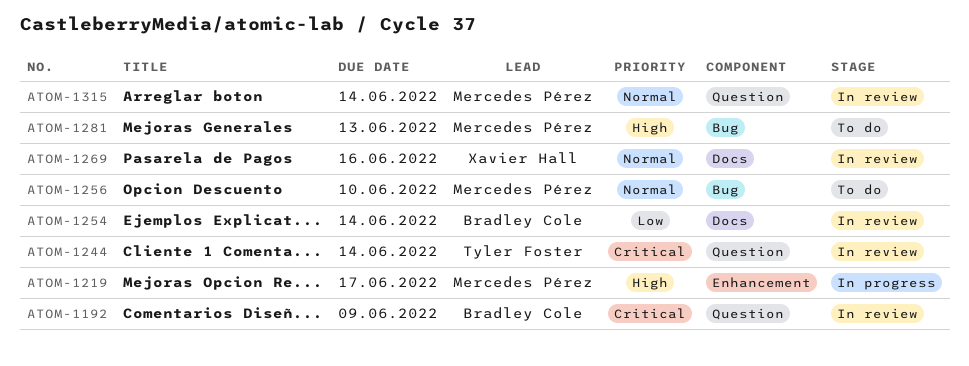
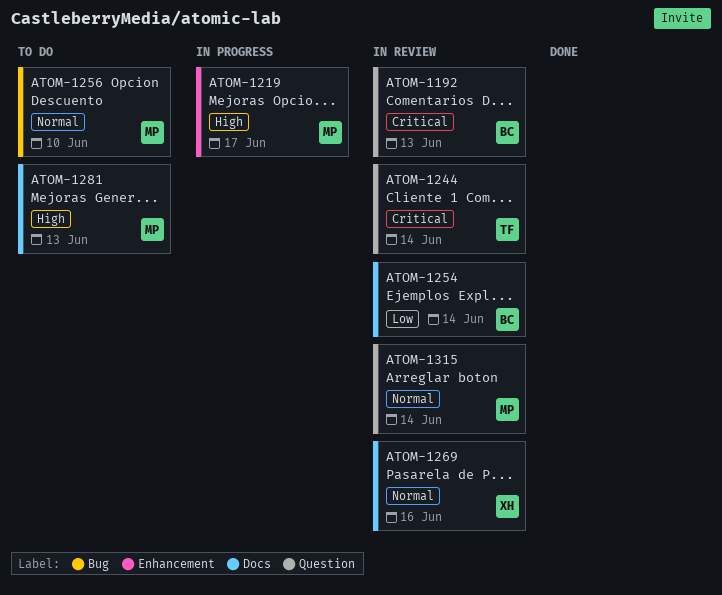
ATOM-1192, due: Jun 9 -> Jun 13
ATOM-1281, label: Bug -> Docs

